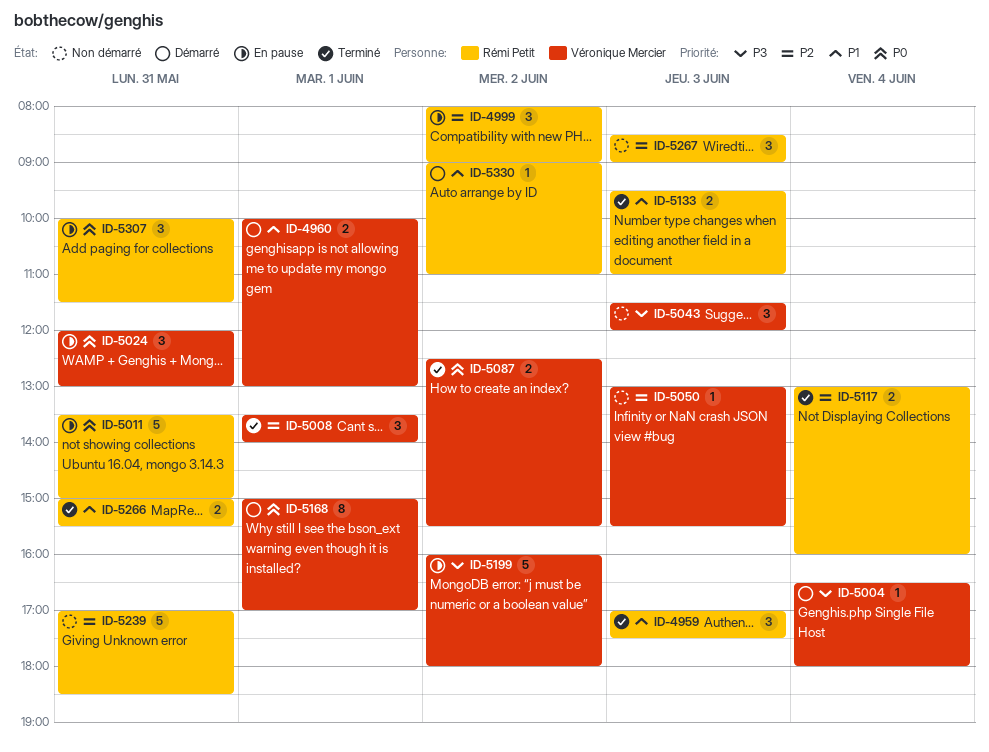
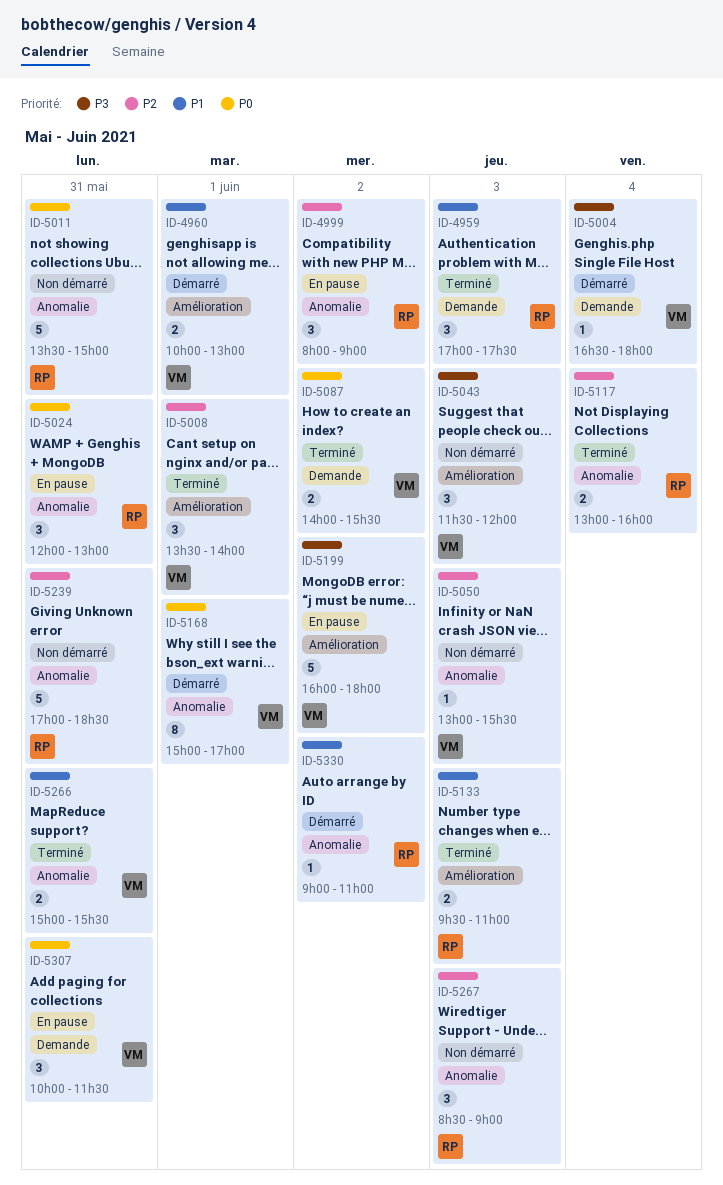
ID-5011, status: En pause -> Non démarré
ID-5024, owner: Véronique Mercier -> Rémi Petit
ID-5087, begins: 12:30 -> 14:00
ID-5266, owner: Rémi Petit -> Véronique Mercier
ID-5307, owner: Rémi Petit -> Véronique Mercier

